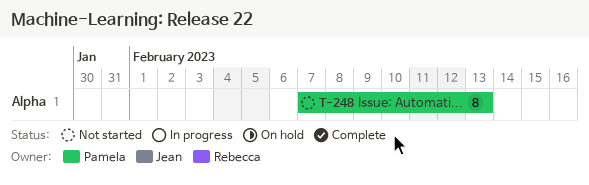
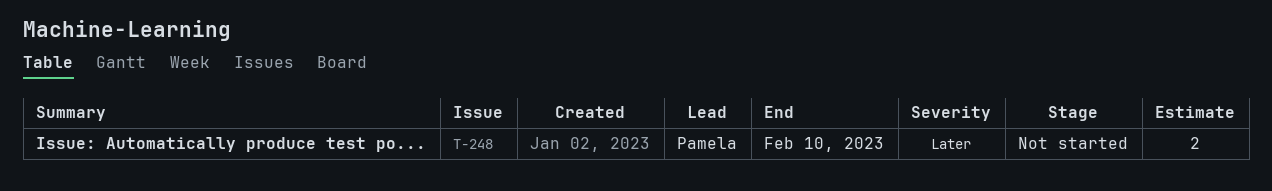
T-248, estimate: 8 -> 2
T-248, due: Feb 13 -> Feb 10

